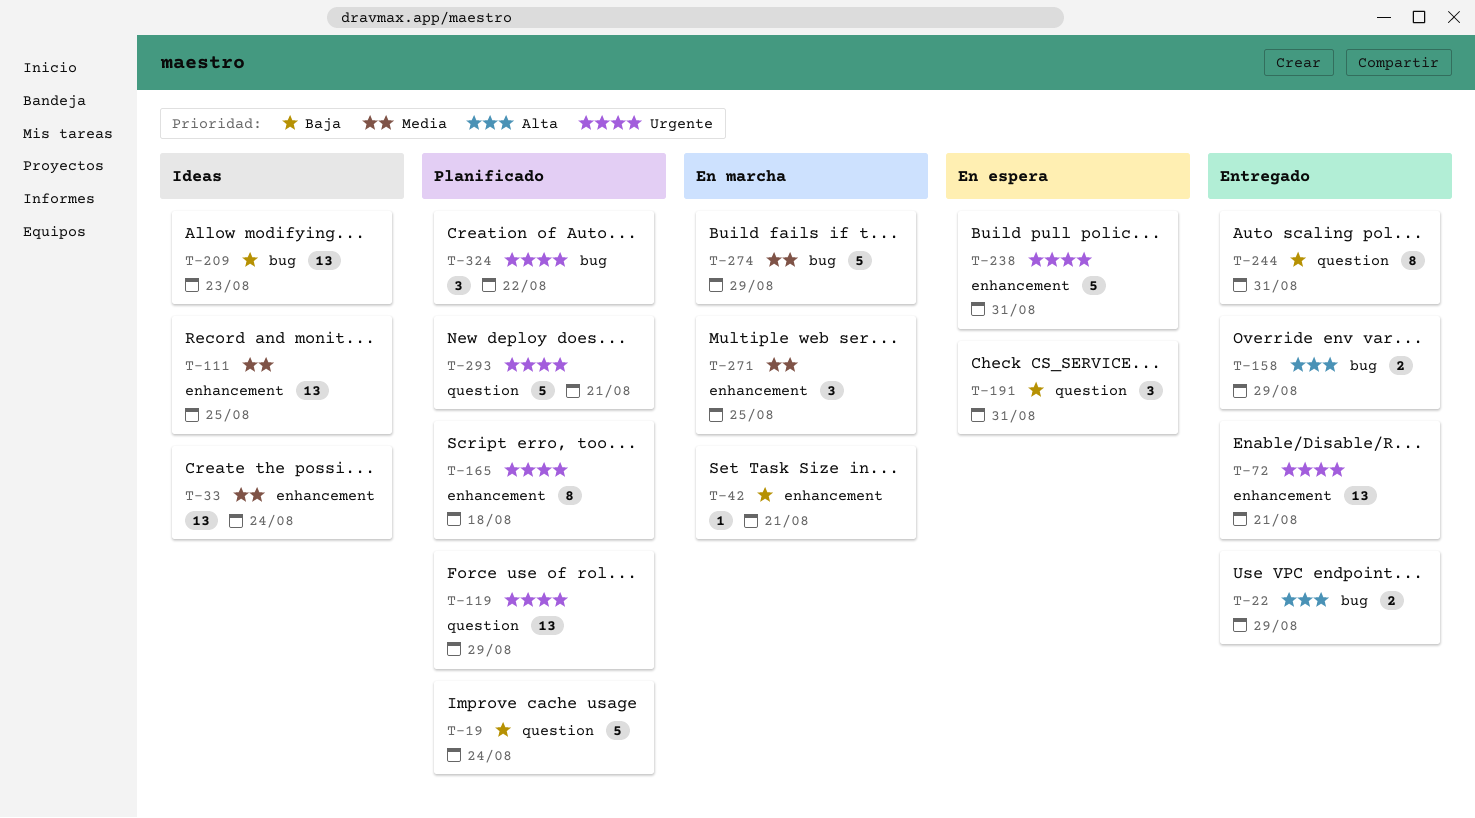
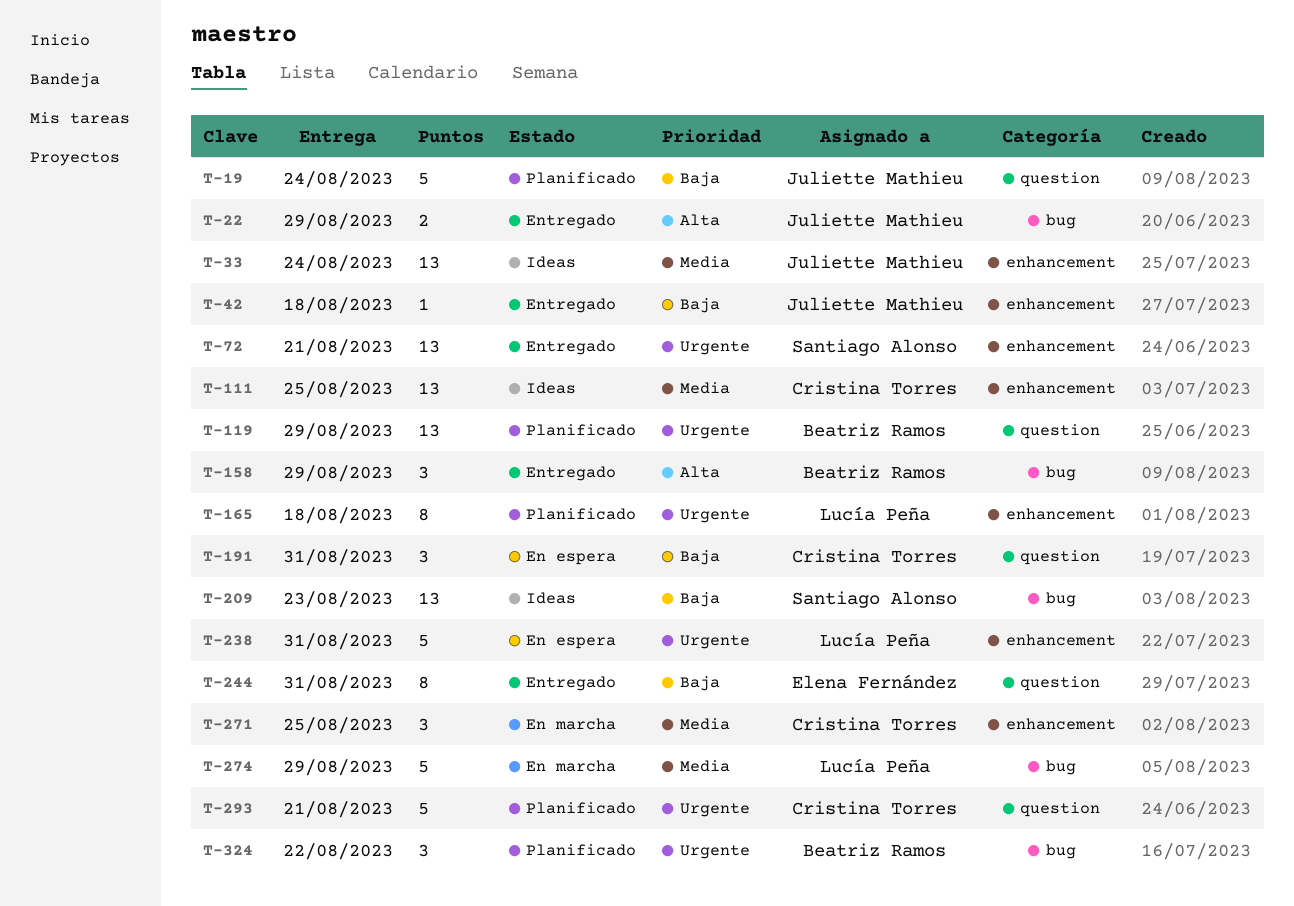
T-42, status: En marcha -> Entregado
T-42, due: Aug 21 -> Aug 18
T-158, estimate: 2 -> 3

